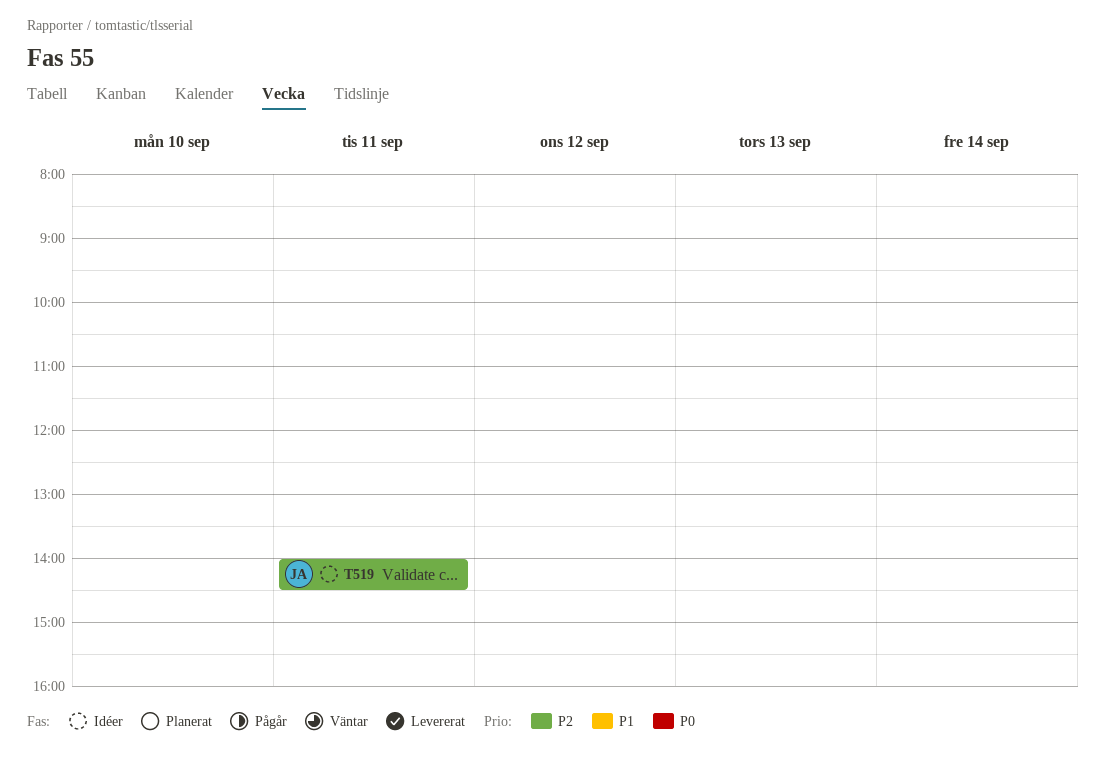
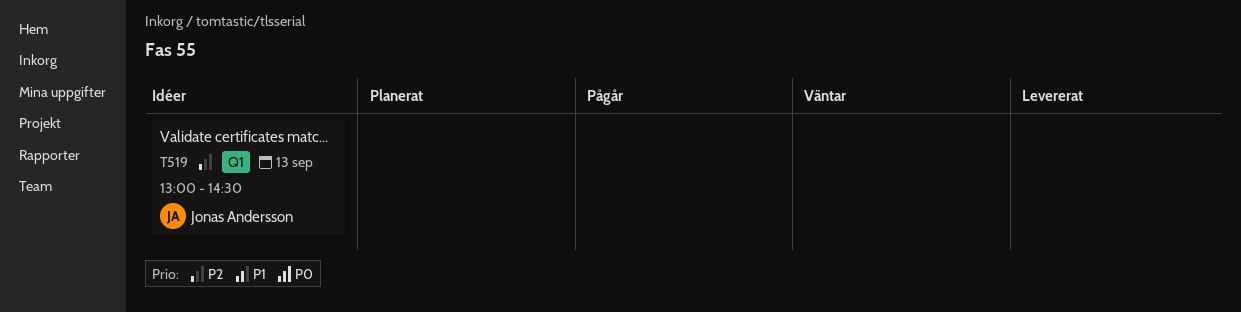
T519, day: Sep 11 -> Sep 13
T519, begins: 14:00 -> 13:00

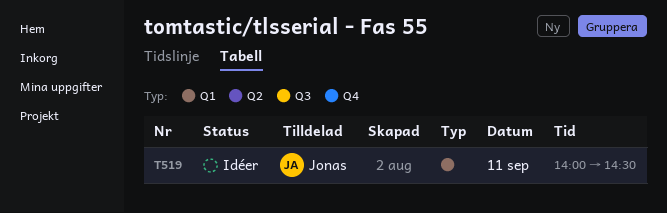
T519, day: Sep 13 -> Sep 11
T519, begins: 13:00 -> 14:00

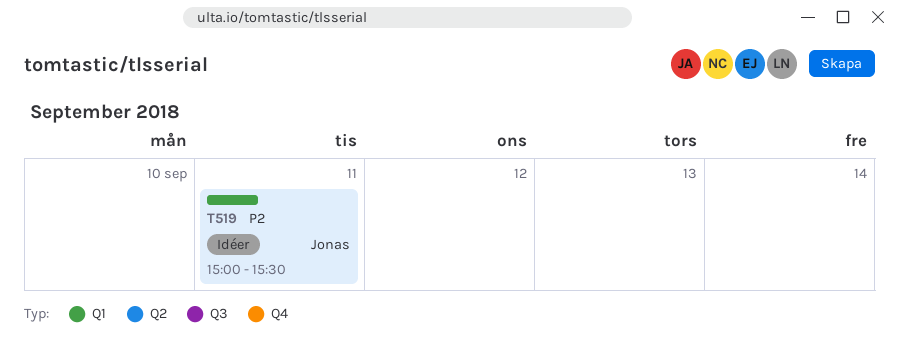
T519, begins: 14:00 -> 15:00
T519, ends: 14:30 -> 15:30

